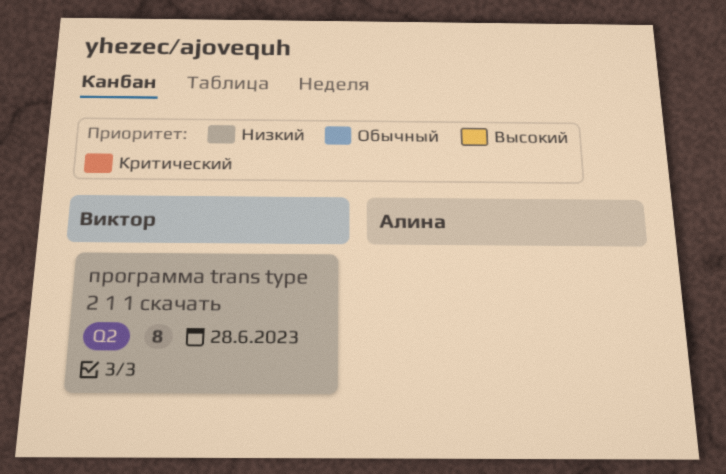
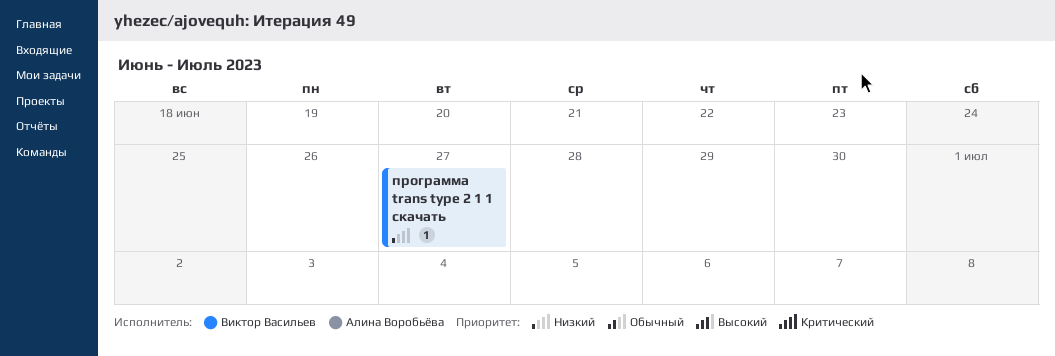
программа trans type 2 1 1 скачать, estimate: 8 -> 1
программа trans type 2 1 1 скачать, due: Jun 28 -> Jun 27

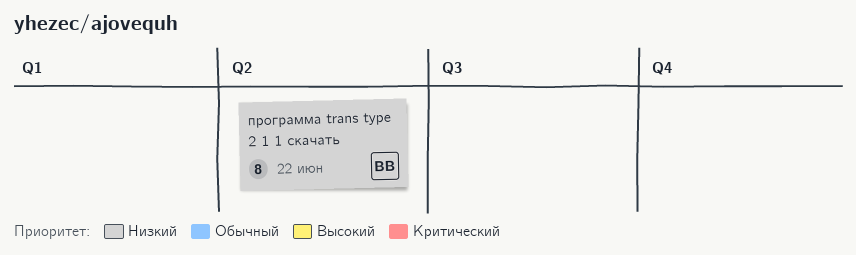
программа trans type 2 1 1 скачать, estimate: 1 -> 8
программа trans type 2 1 1 скачать, due: Jun 27 -> Jun 22

